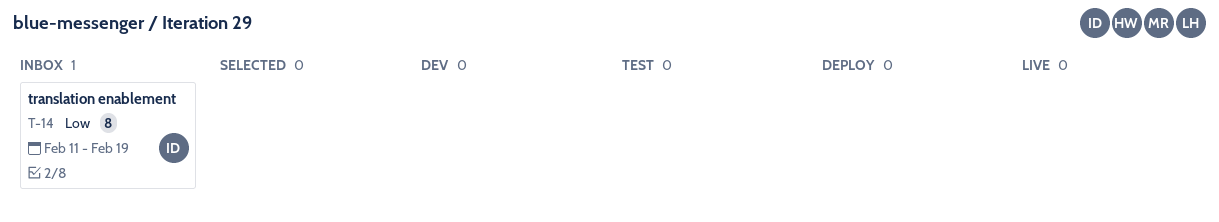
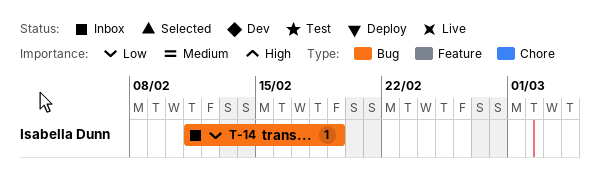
T-14, estimate: 8 -> 1

